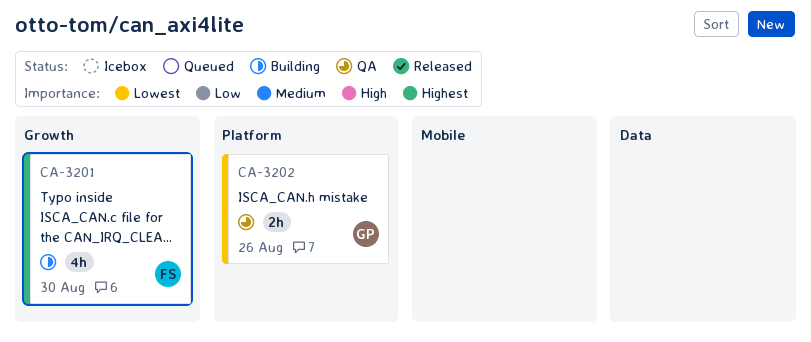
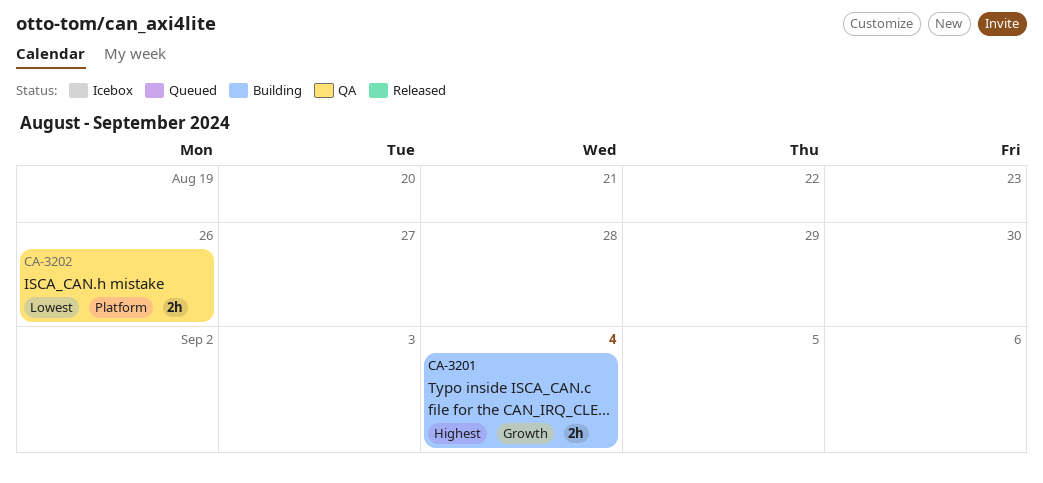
CA-3201, estimate: 4h -> 2h
CA-3201, due: Aug 30 -> Sep 4

